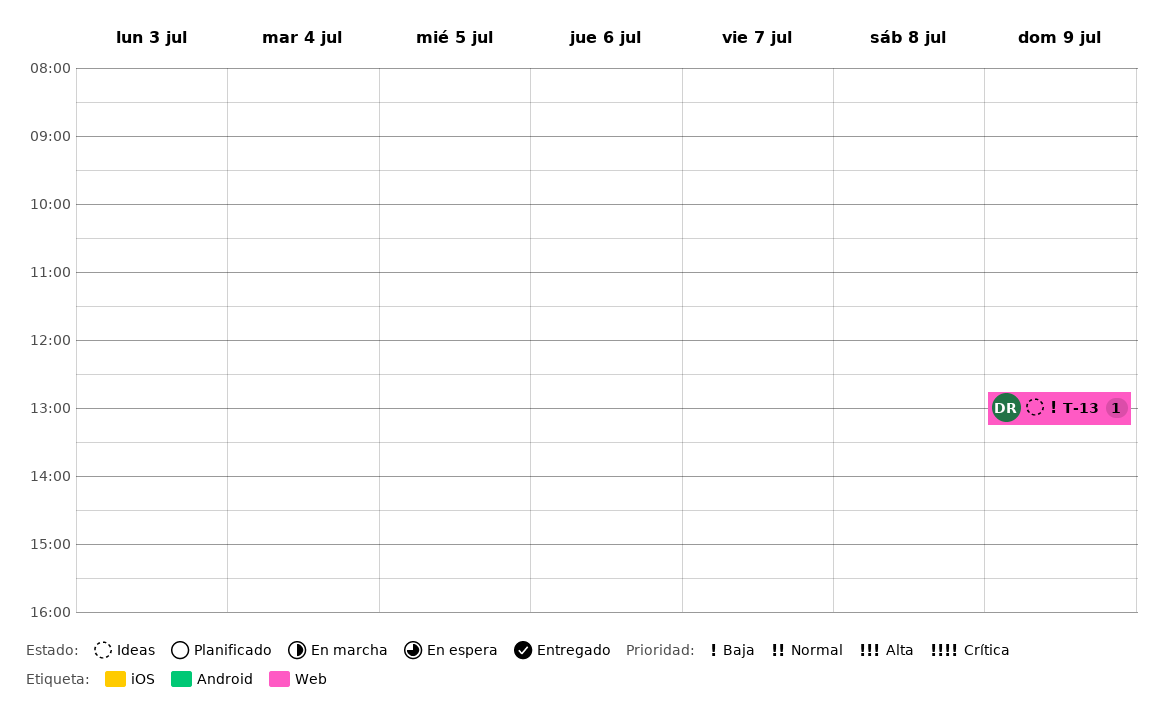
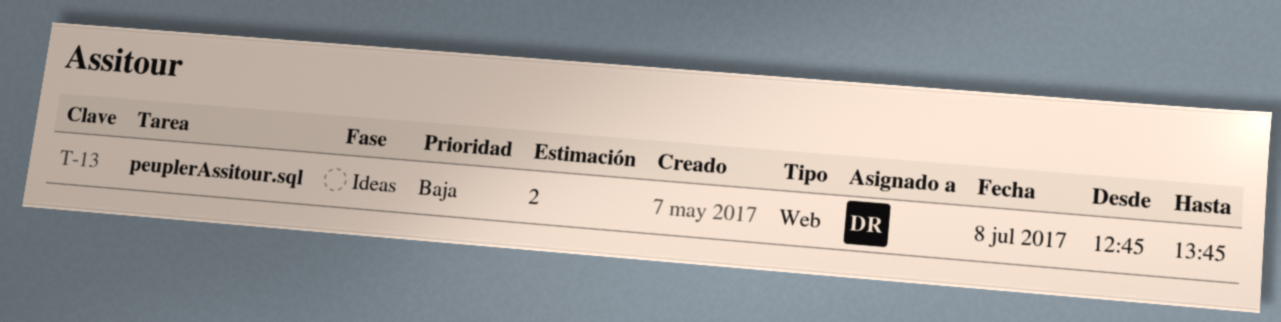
T-13, estimate: 1 -> 2
T-13, day: Jul 9 -> Jul 8
T-13, ends: 13:15 -> 13:45

